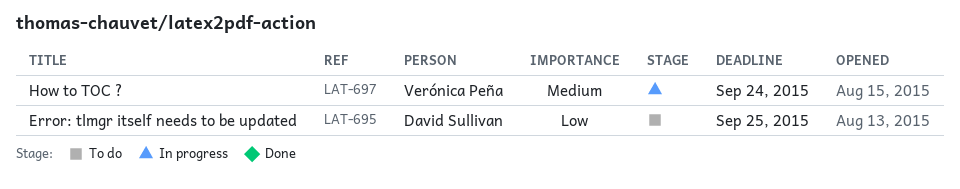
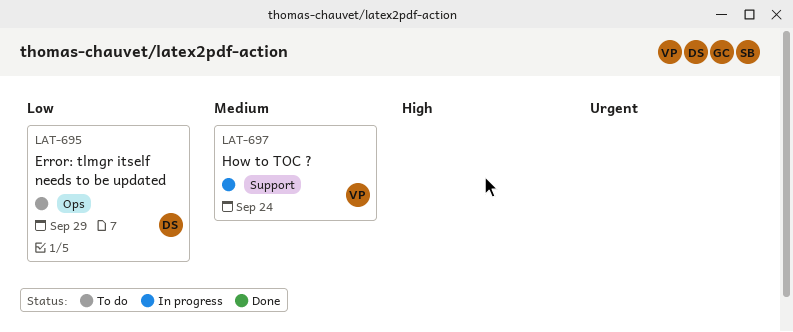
LAT-695, due: Sep 25 -> Sep 29

